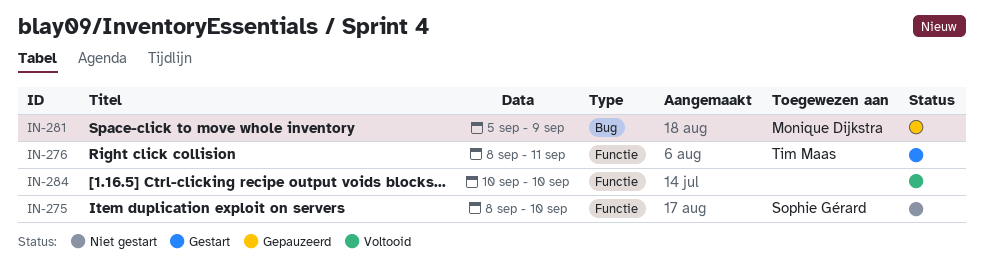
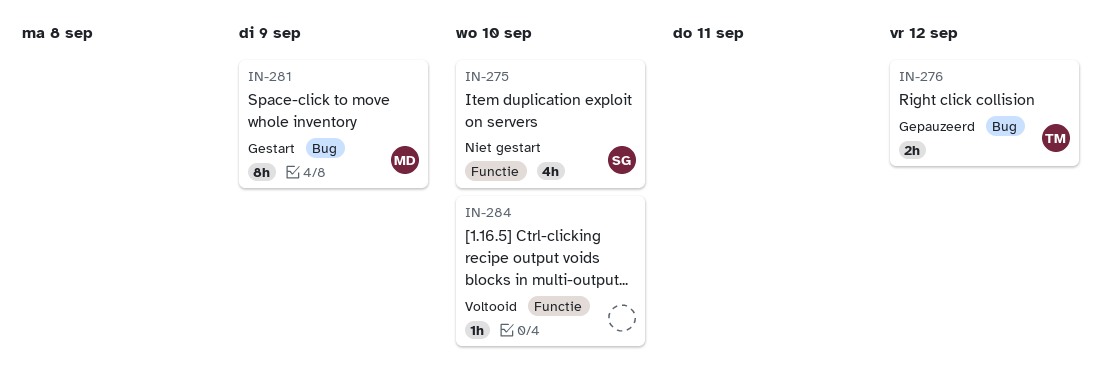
IN-276, status: Gestart -> Gepauzeerd
IN-276, label: Functie -> Bug
IN-276, due: Sep 11 -> Sep 12
IN-281, status: Gepauzeerd -> Gestart

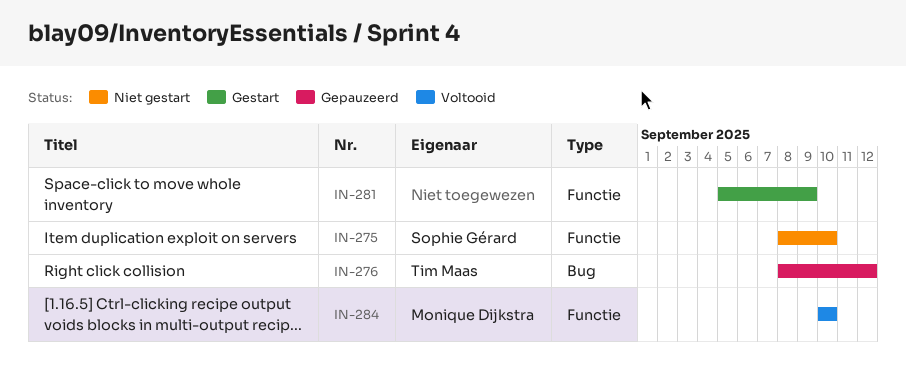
IN-281, owner: Monique Dijkstra -> none
IN-281, label: Bug -> Functie
IN-284, owner: none -> Monique Dijkstra

